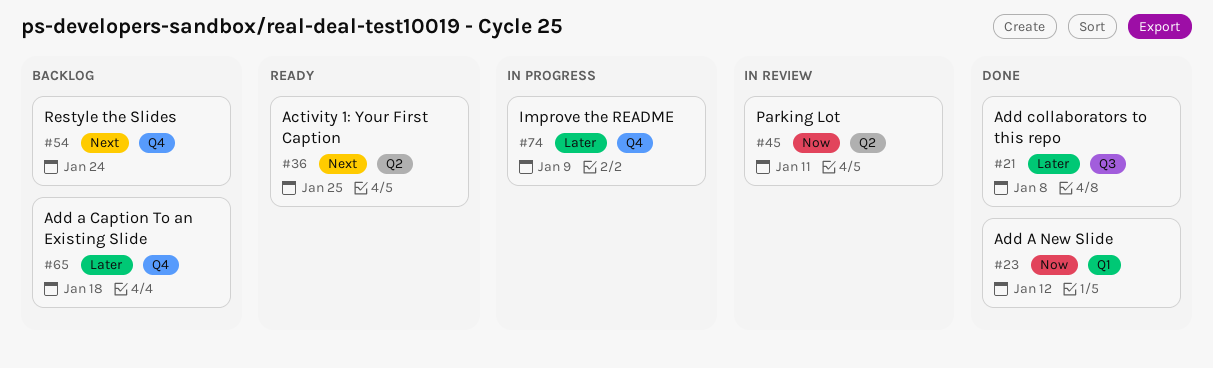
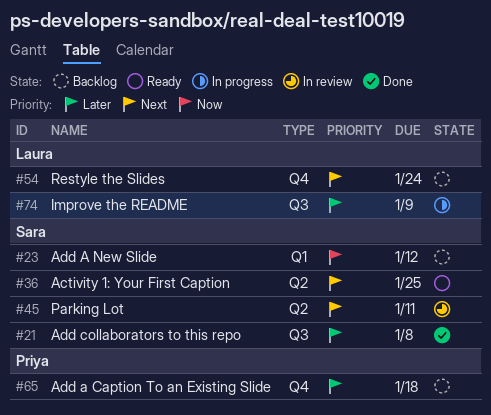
#23, status: Done -> Backlog
#45, priority: Now -> Next
#74, label: Q4 -> Q3

